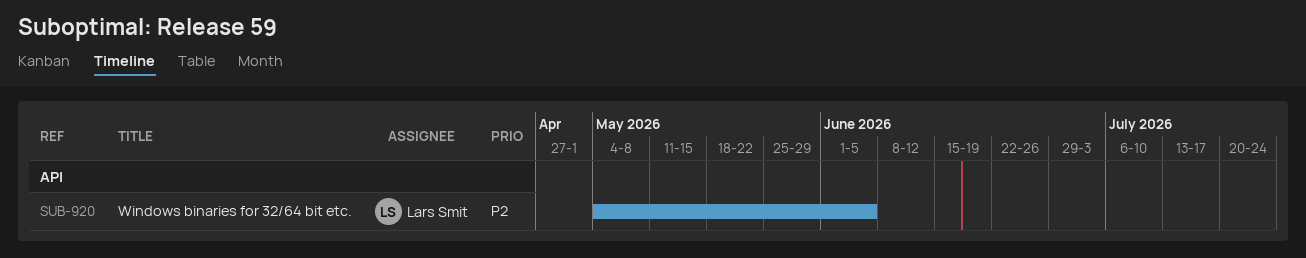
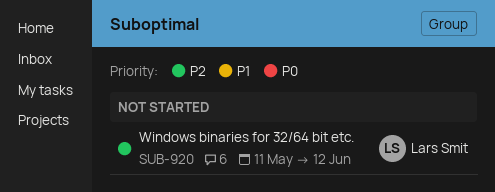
SUB-920, start: May 4 -> May 11
SUB-920, due: Jun 5 -> Jun 12

